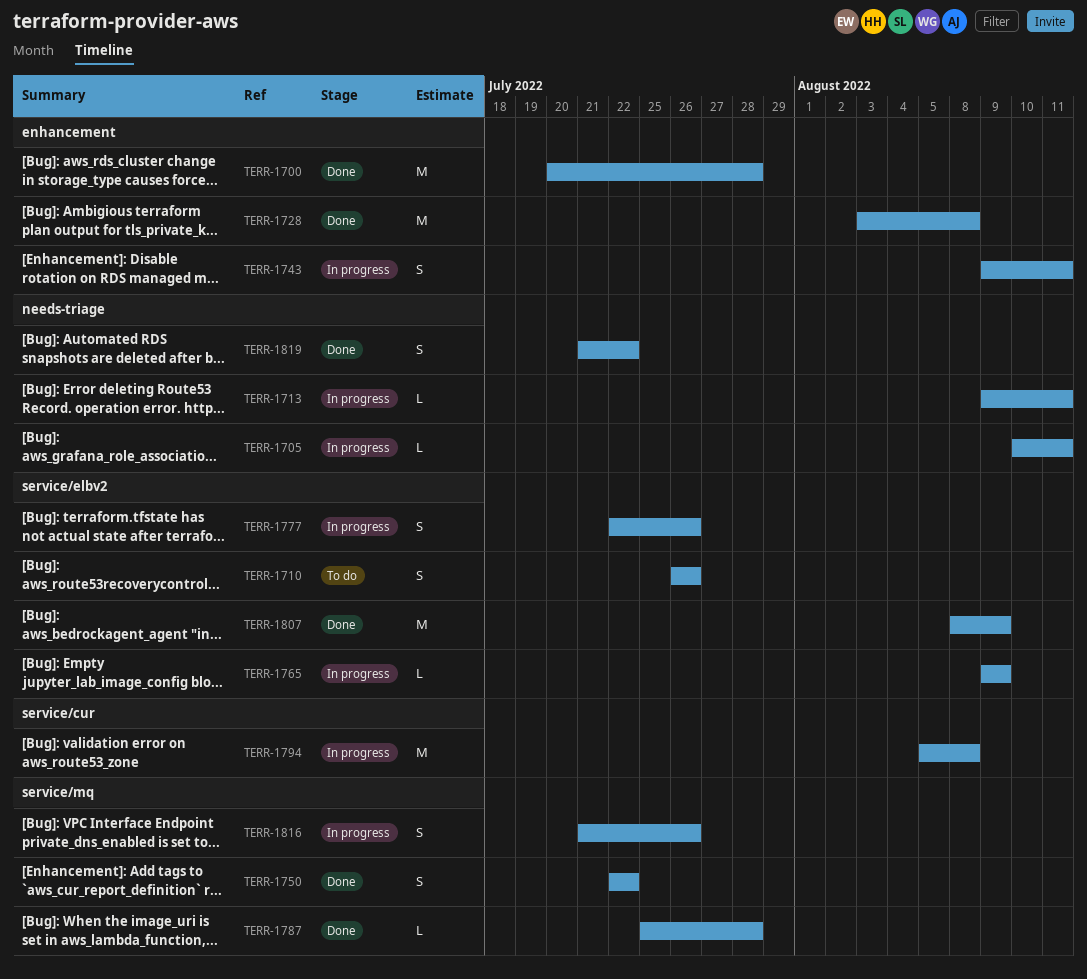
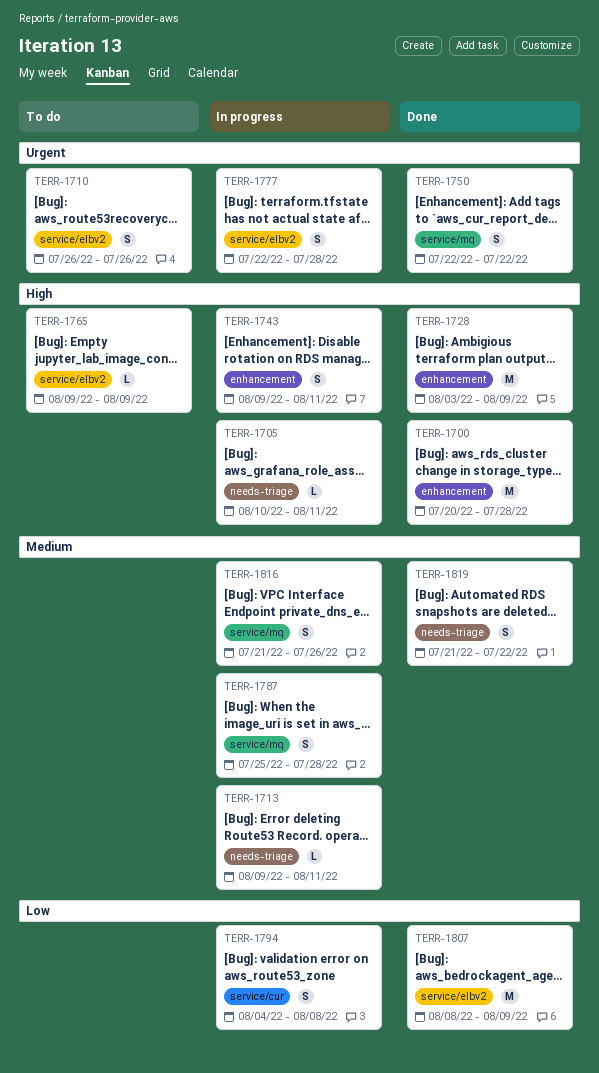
TERR-1728, due: Aug 8 -> Aug 9
TERR-1765, status: In progress -> To do
TERR-1777, due: Jul 26 -> Jul 28
TERR-1787, status: Done -> In progress
TERR-1787, estimate: L -> S
TERR-1794, estimate: M -> S
TERR-1794, start: Aug 5 -> Aug 4

